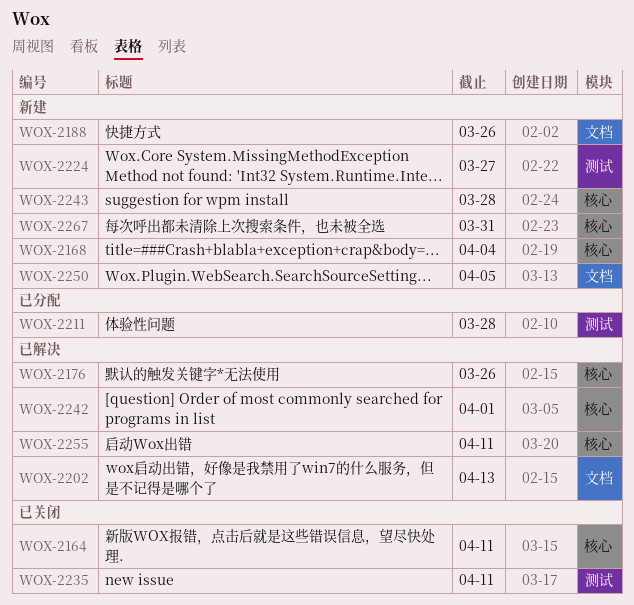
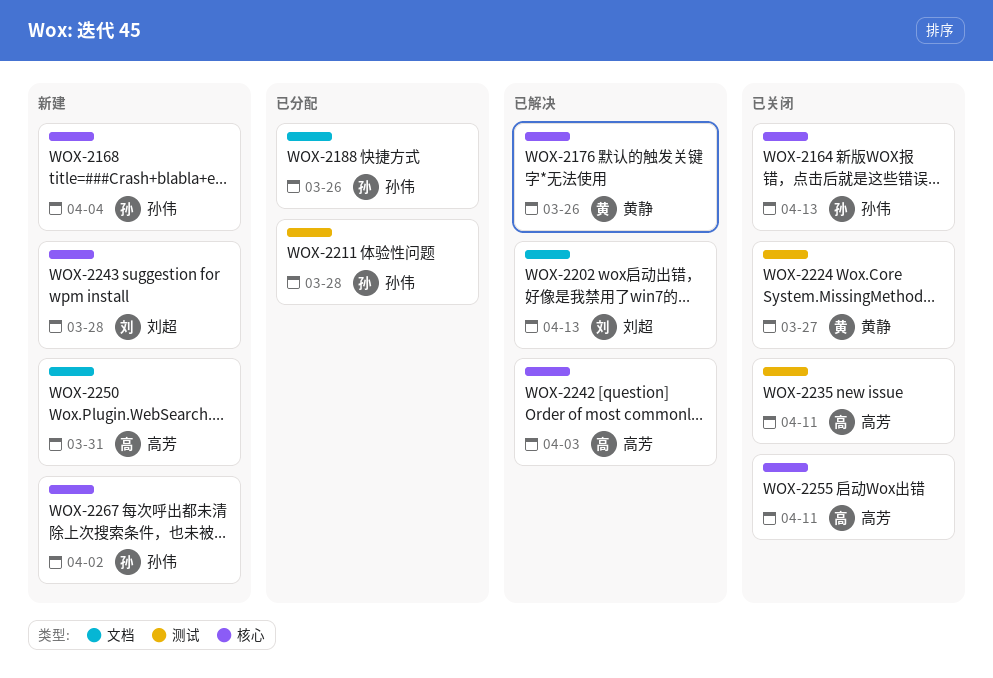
WOX-2164, due: Apr 11 -> Apr 13
WOX-2188, status: 新建 -> 已分配
WOX-2224, status: 新建 -> 已关闭
WOX-2242, due: Apr 1 -> Apr 3
WOX-2250, due: Apr 5 -> Mar 31
WOX-2255, status: 已解决 -> 已关闭
WOX-2267, due: Mar 31 -> Apr 2

